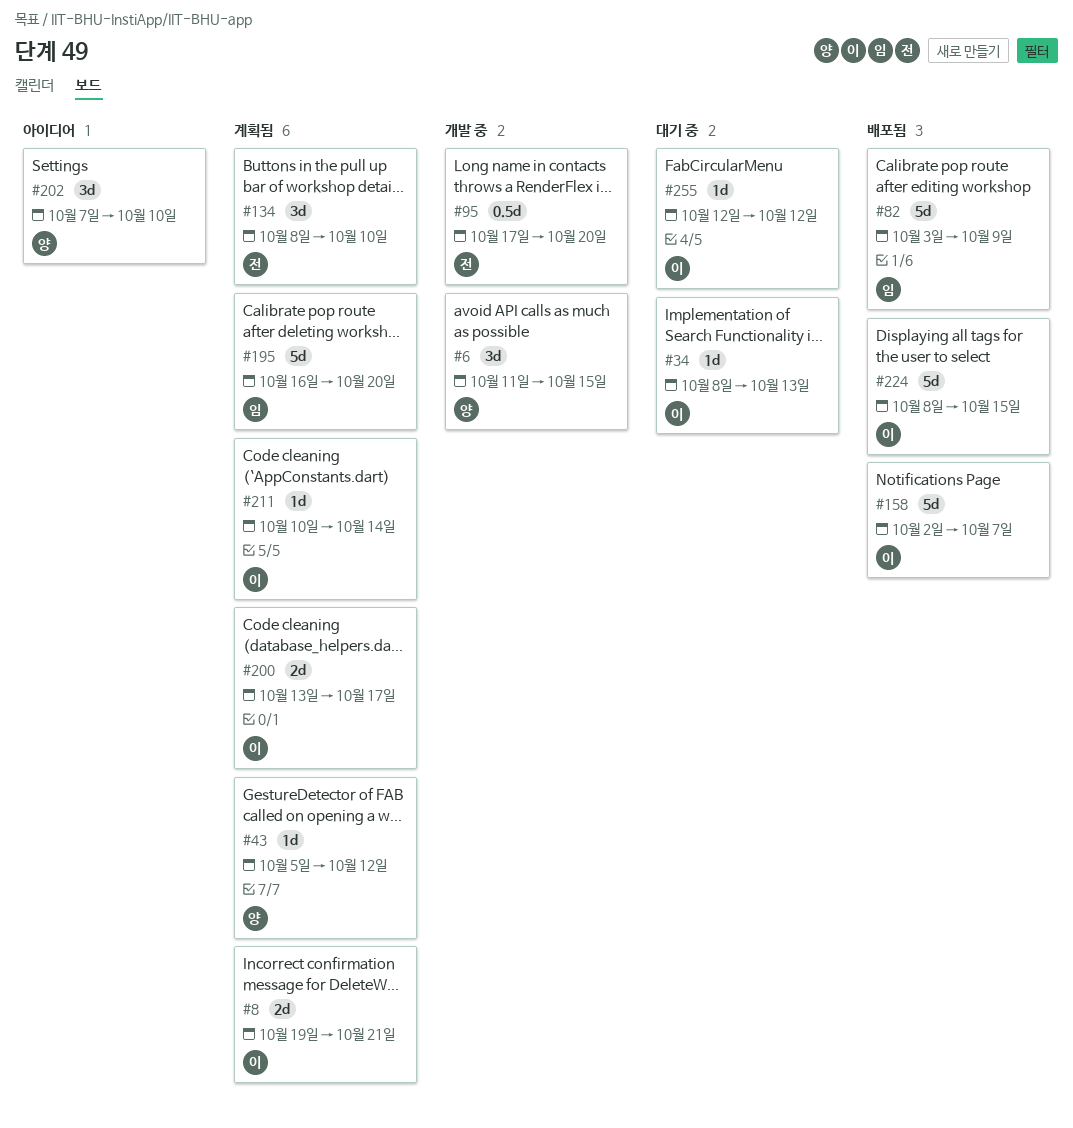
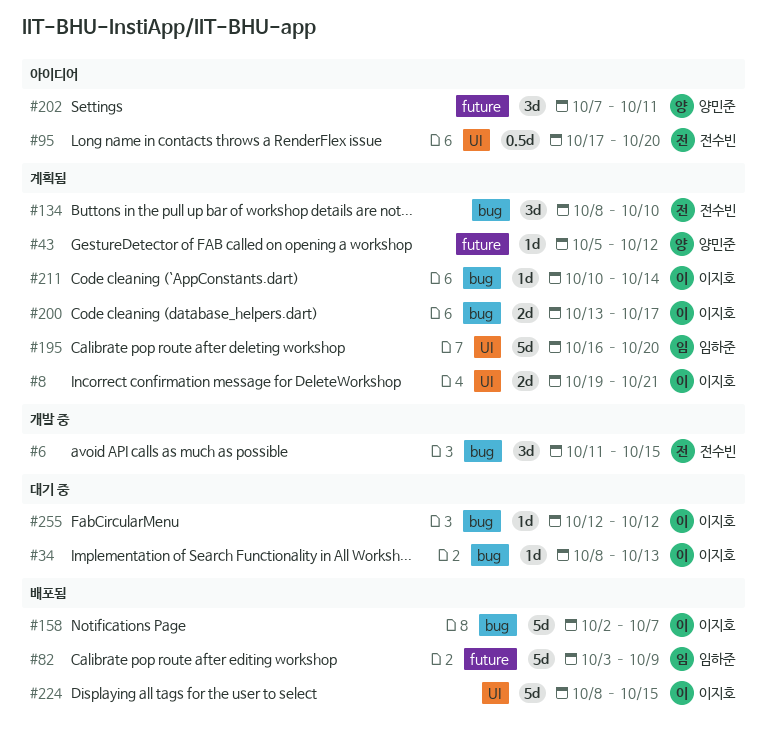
#6, owner: 양민준 -> 전수빈
#95, status: 개발 중 -> 아이디어
#202, due: Oct 10 -> Oct 11

